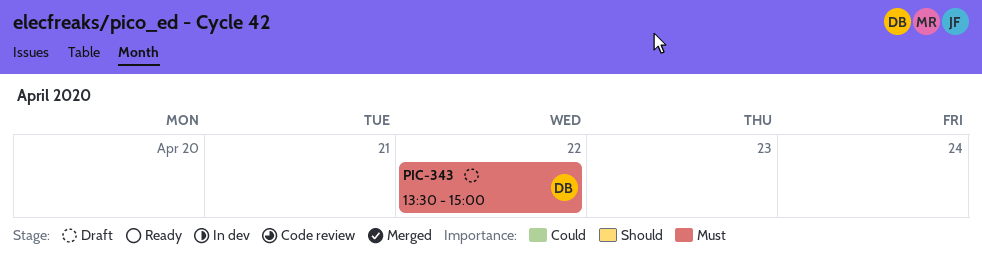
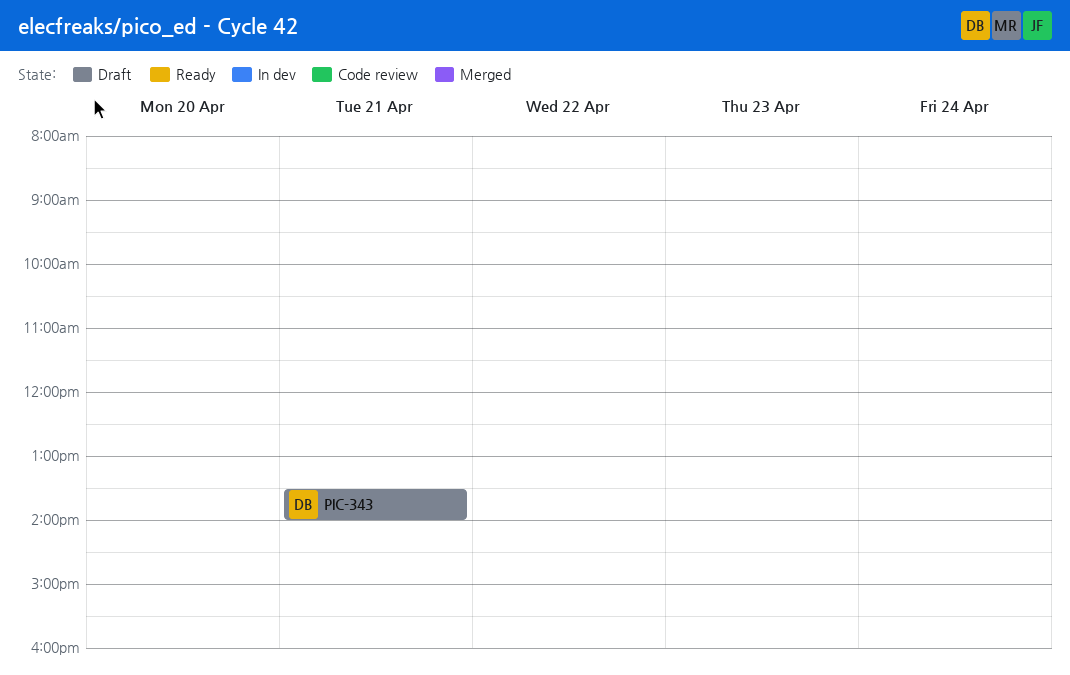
PIC-343, day: Apr 22 -> Apr 21
PIC-343, ends: 15:00 -> 14:00

